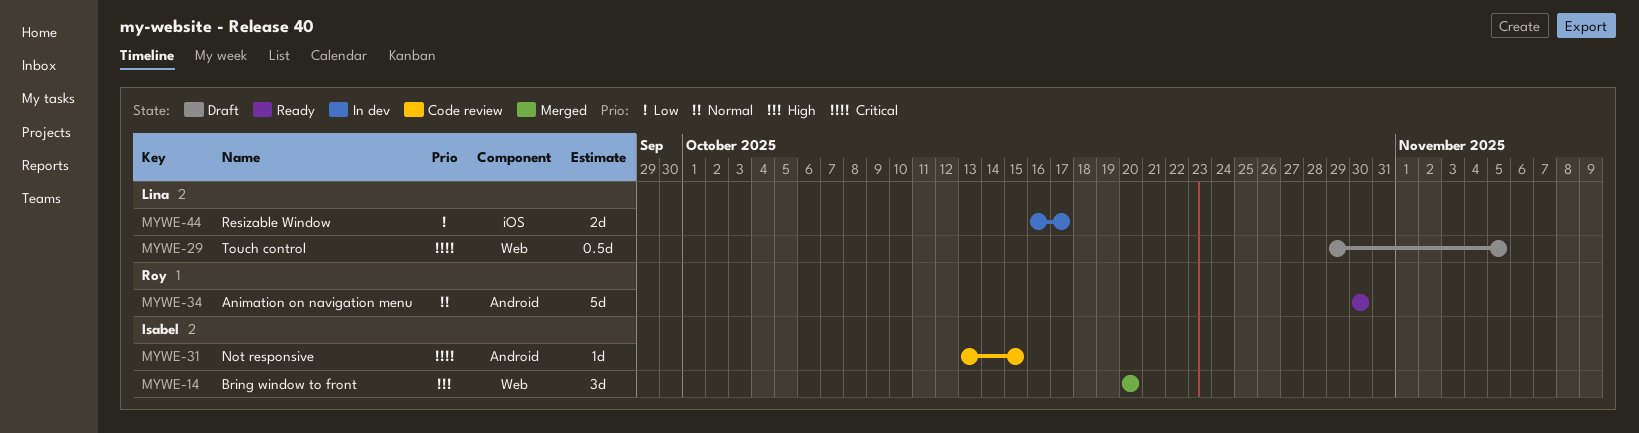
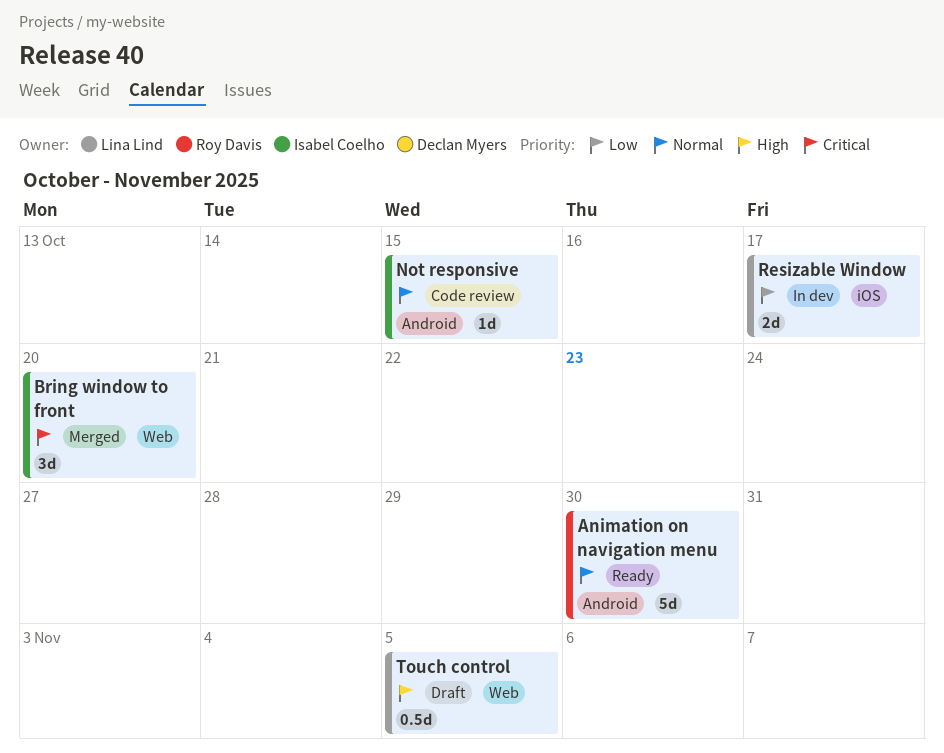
Bring window to front, priority: High -> Critical
Not responsive, priority: Critical -> Normal
Touch control, priority: Critical -> High

